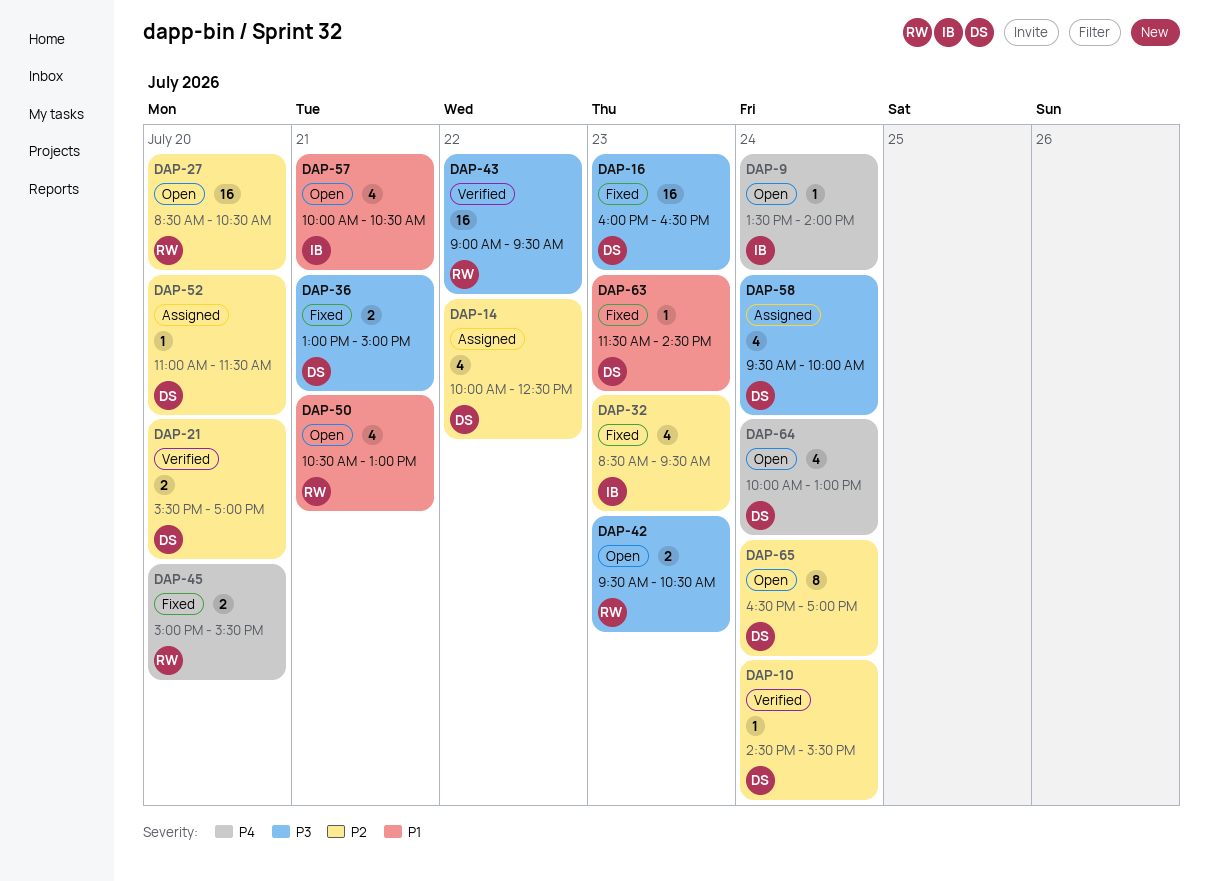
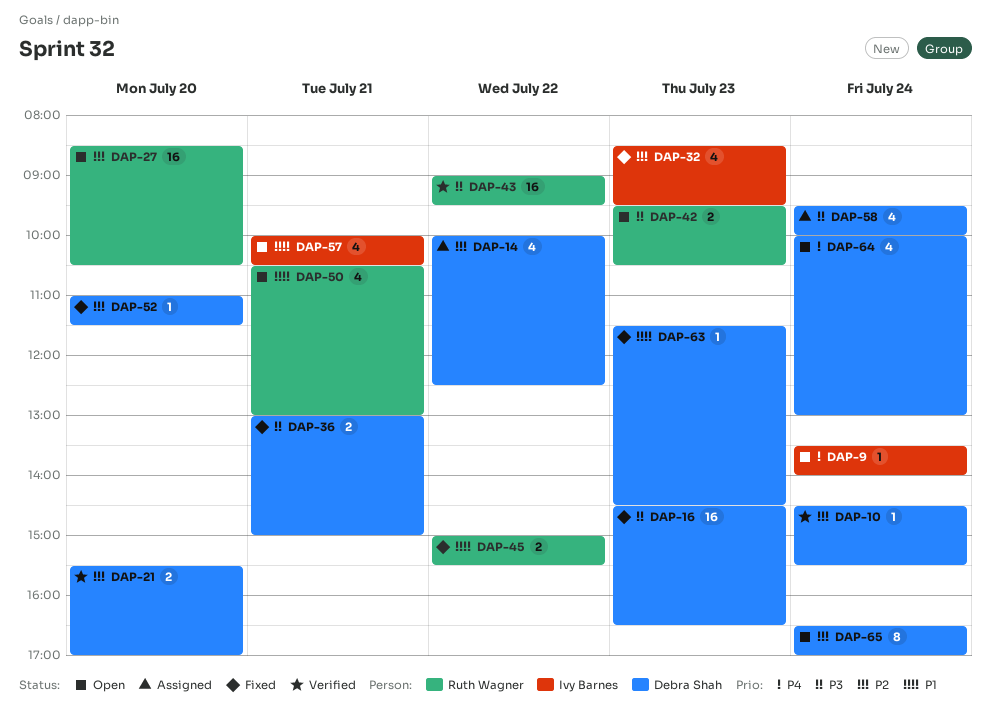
DAP-16, begins: 16:00 -> 14:30
DAP-45, priority: P4 -> P1
DAP-45, day: Jul 20 -> Jul 22
DAP-52, status: Assigned -> Fixed

